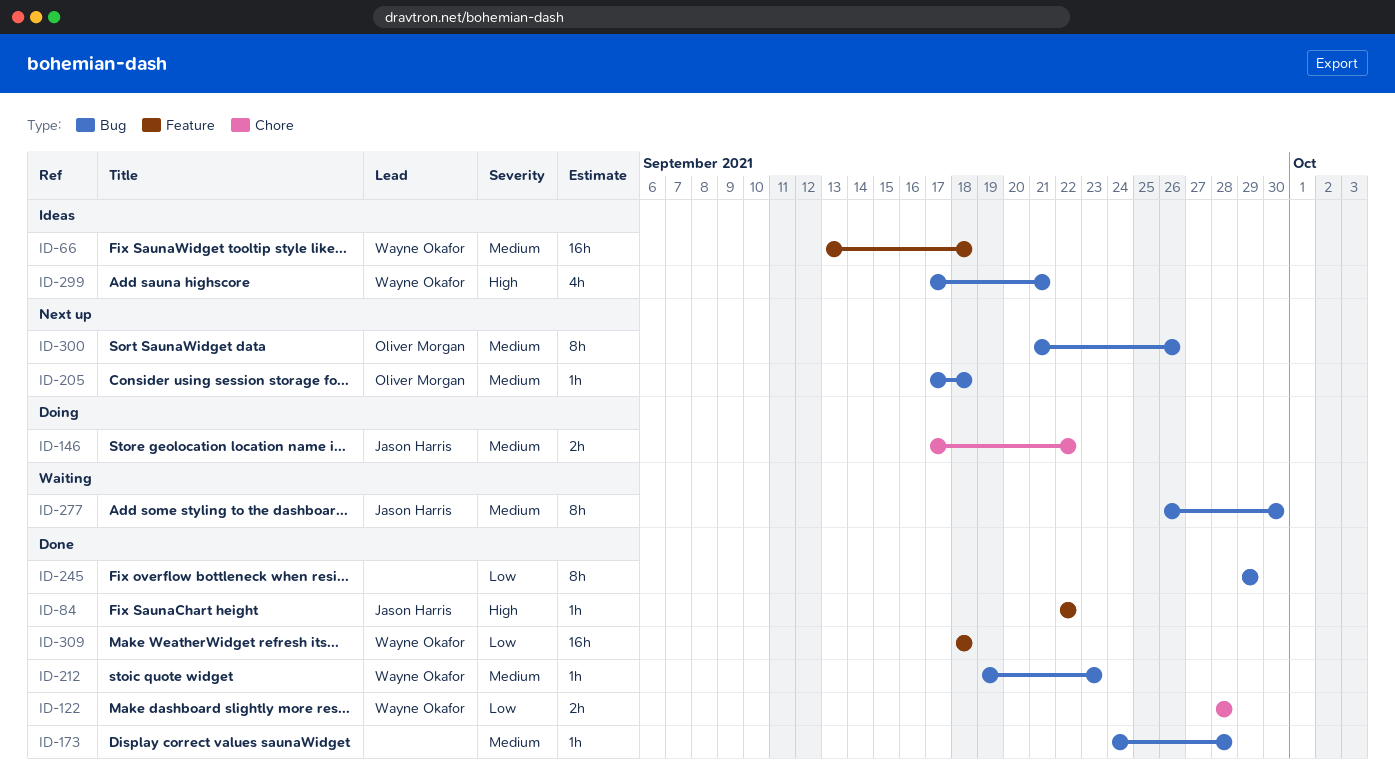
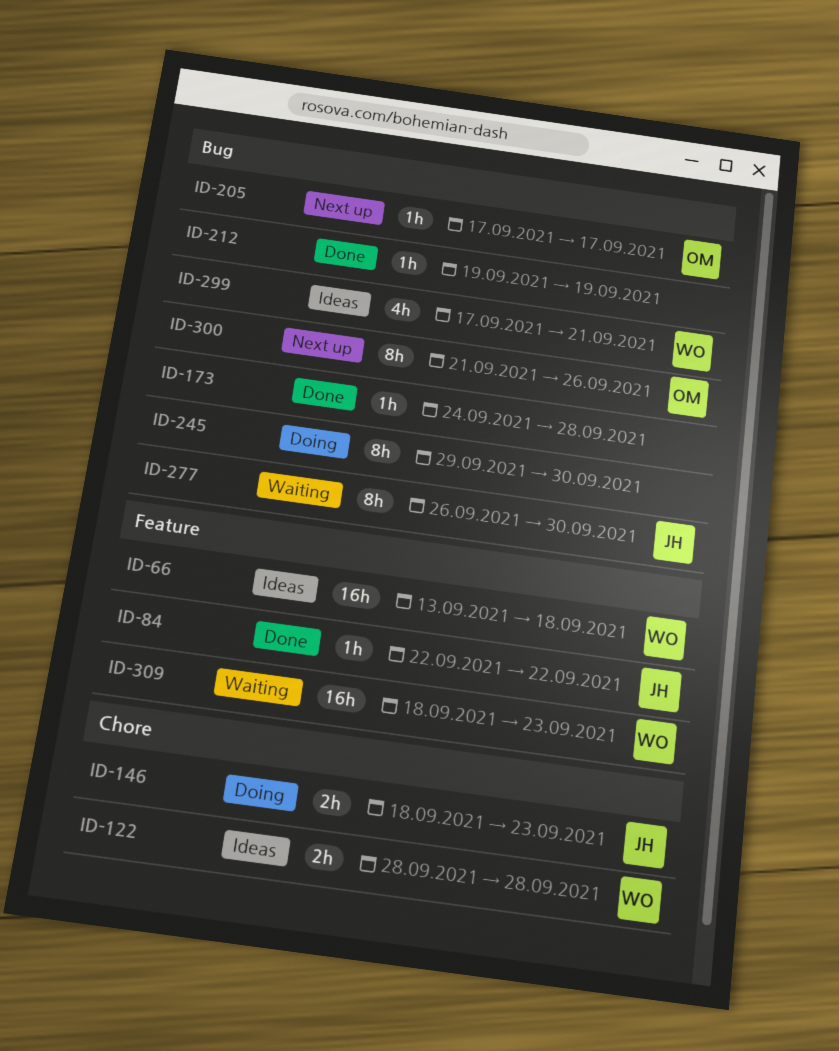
ID-122, status: Done -> Ideas
ID-146, start: Sep 17 -> Sep 18
ID-146, due: Sep 22 -> Sep 23
ID-205, due: Sep 18 -> Sep 17
ID-212, owner: Wayne Okafor -> none
ID-212, due: Sep 23 -> Sep 19
ID-245, status: Done -> Doing
ID-245, due: Sep 29 -> Sep 30
ID-309, status: Done -> Waiting
ID-309, due: Sep 18 -> Sep 23

